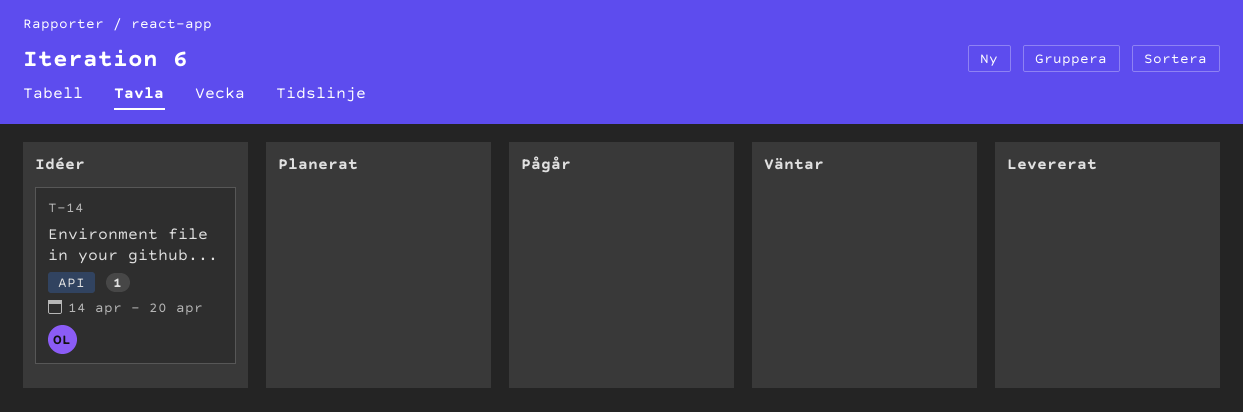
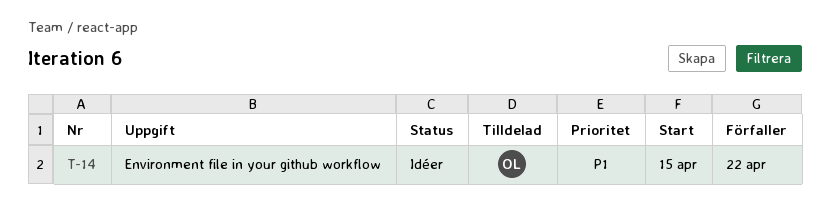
T-14, start: Apr 14 -> Apr 15
T-14, due: Apr 20 -> Apr 22

